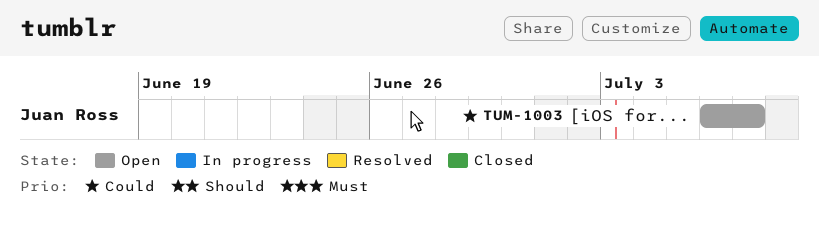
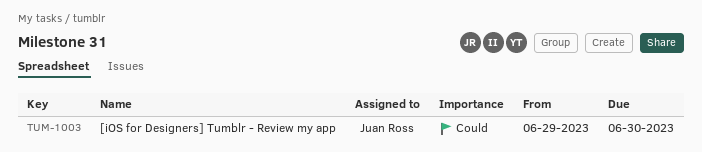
TUM-1003, start: Jul 6 -> Jun 29
TUM-1003, due: Jul 7 -> Jun 30

